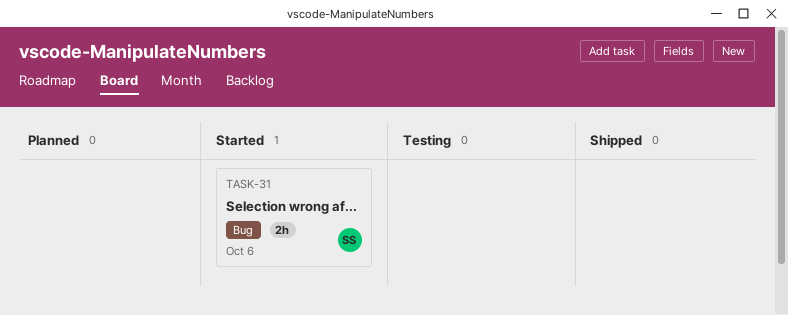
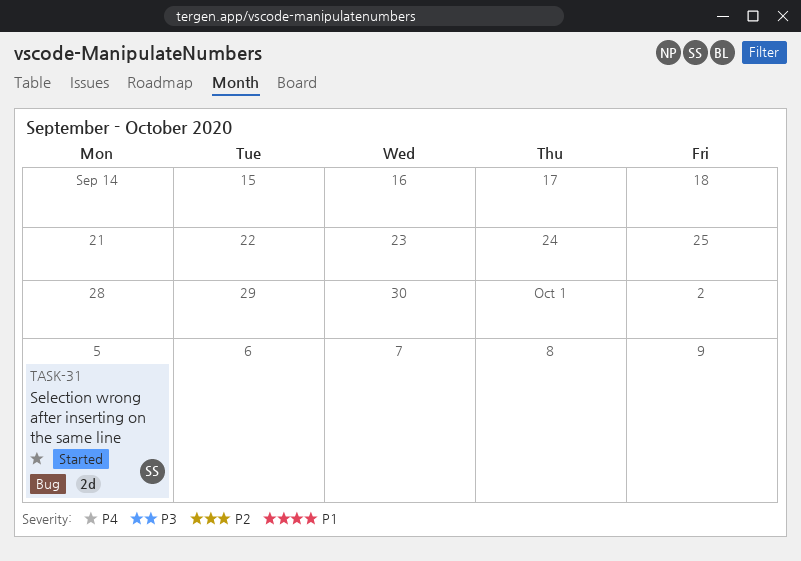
TASK-31, estimate: 2h -> 2d
TASK-31, due: Oct 6 -> Oct 5

